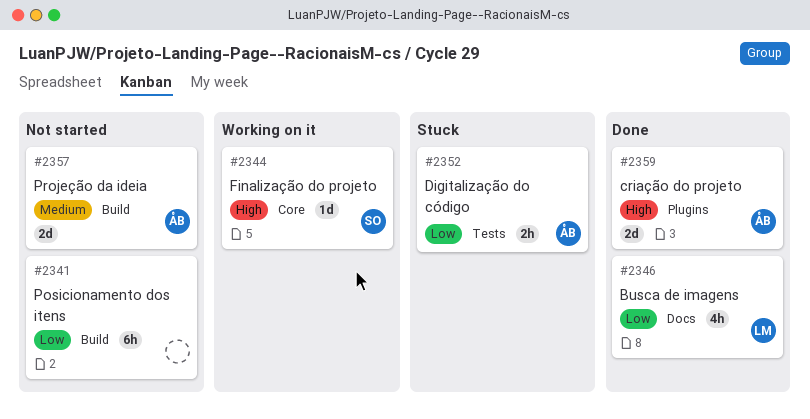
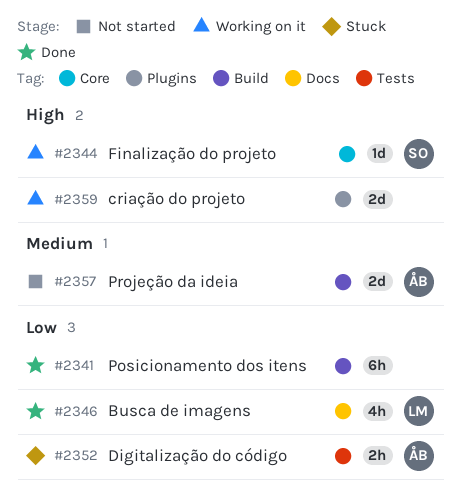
#2341, status: Not started -> Done
#2359, status: Done -> Working on it
#2359, owner: ÅB -> none

